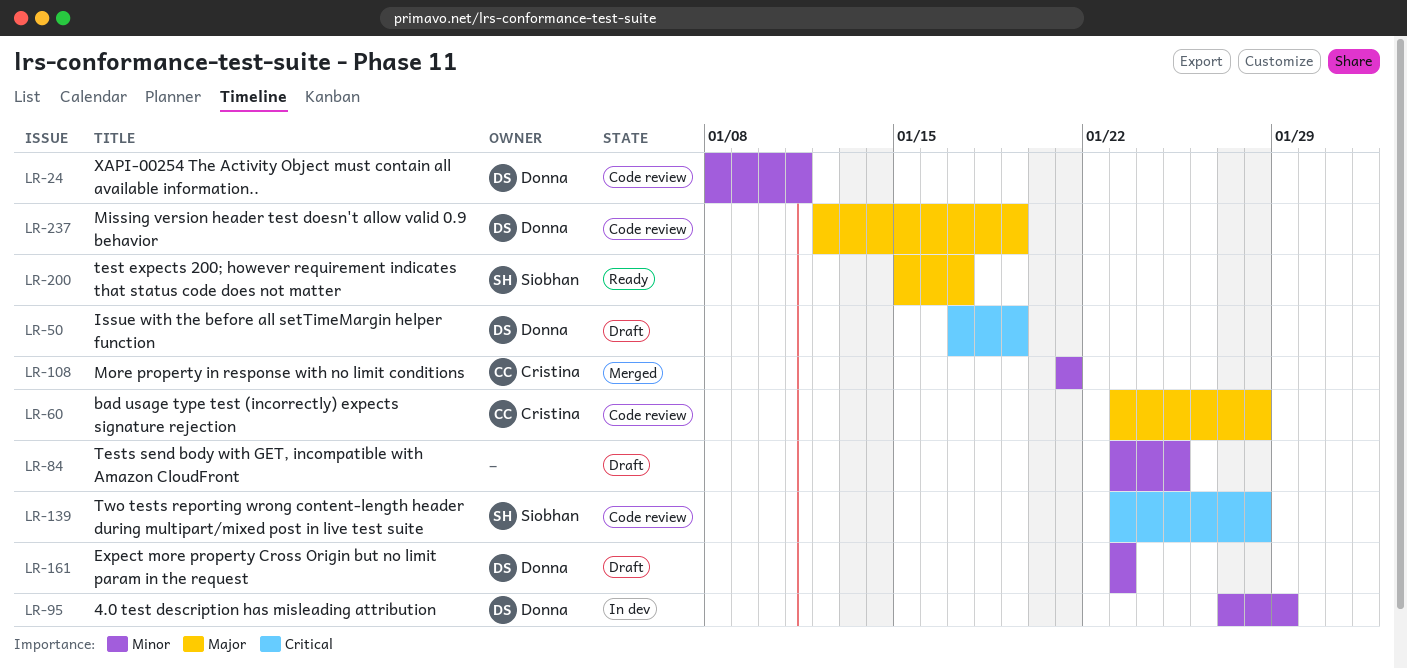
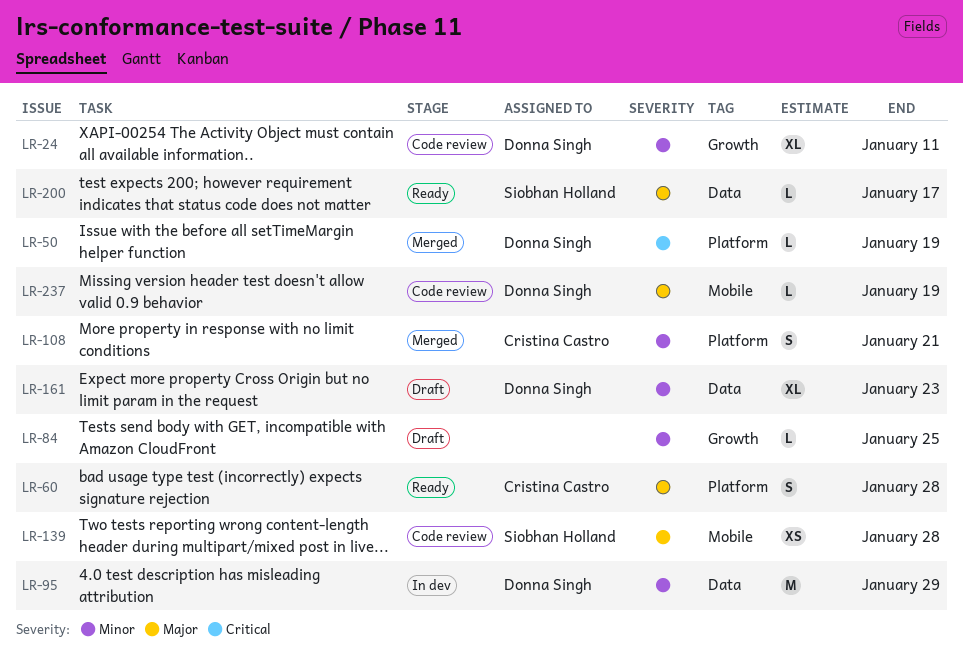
LR-50, status: Draft -> Merged
LR-60, status: Code review -> Ready
LR-139, priority: Critical -> Major

